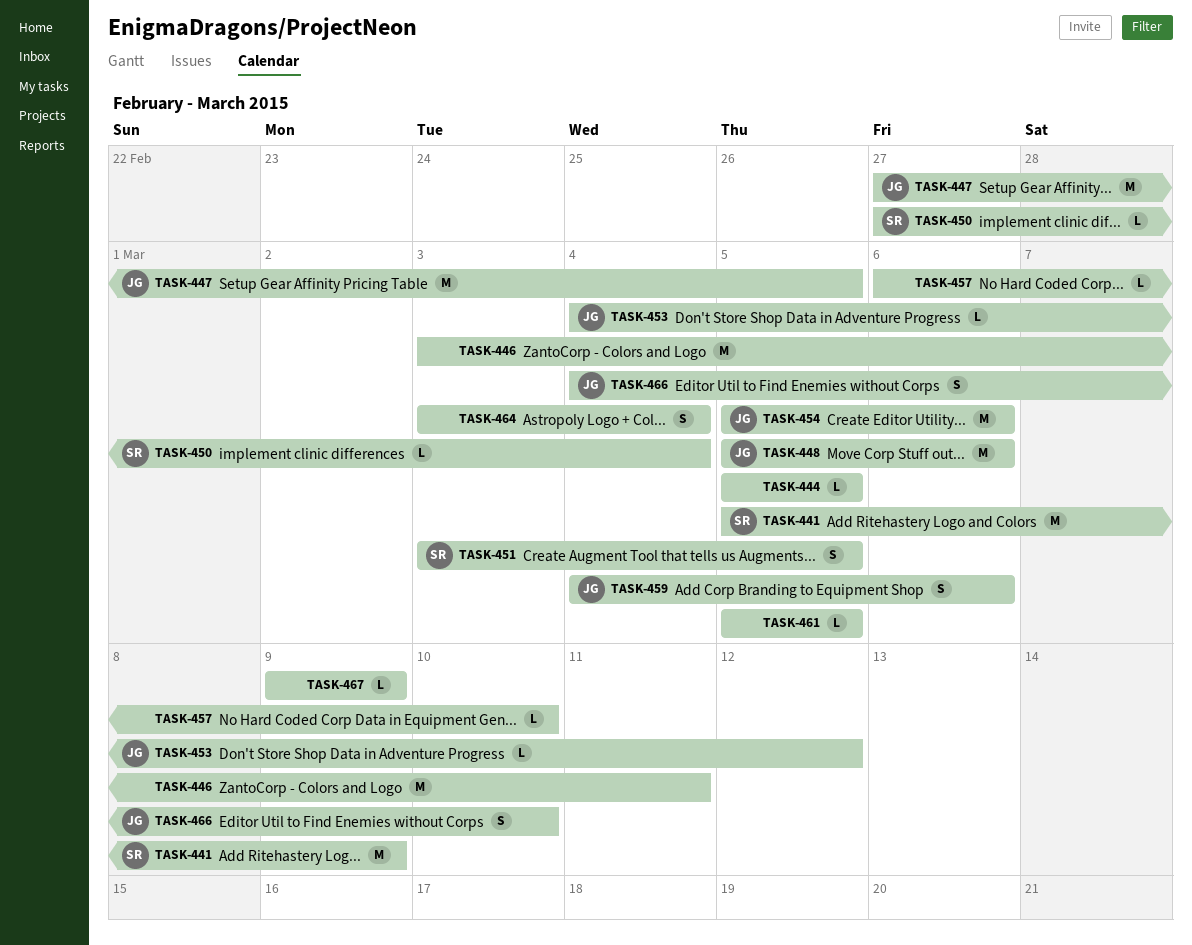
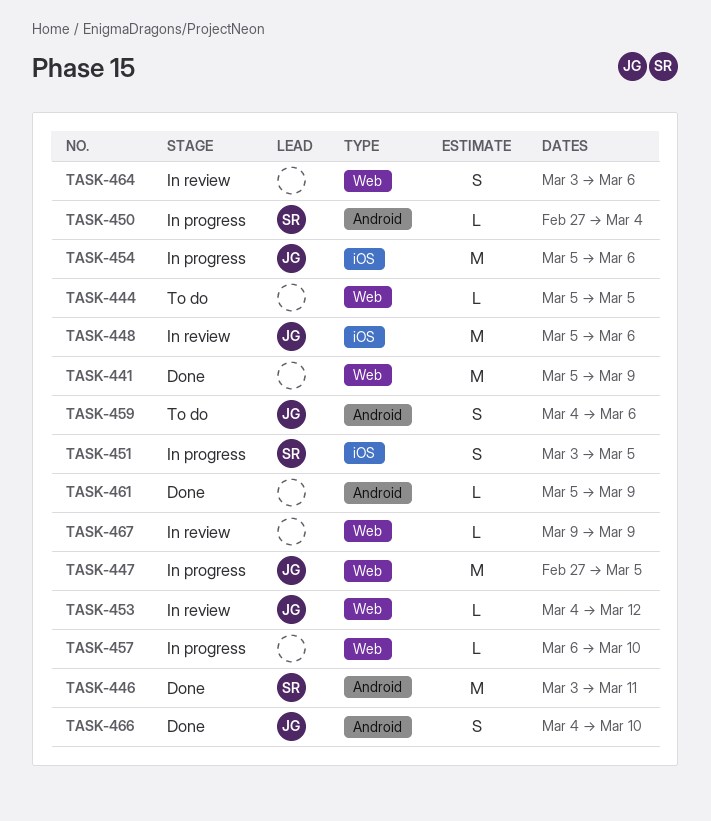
TASK-441, owner: SR -> none
TASK-446, owner: none -> SR
TASK-461, due: Mar 5 -> Mar 9
TASK-464, due: Mar 4 -> Mar 6

